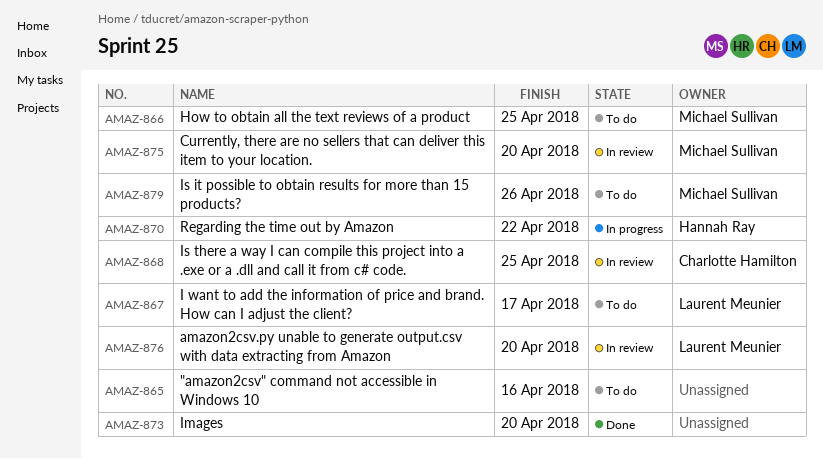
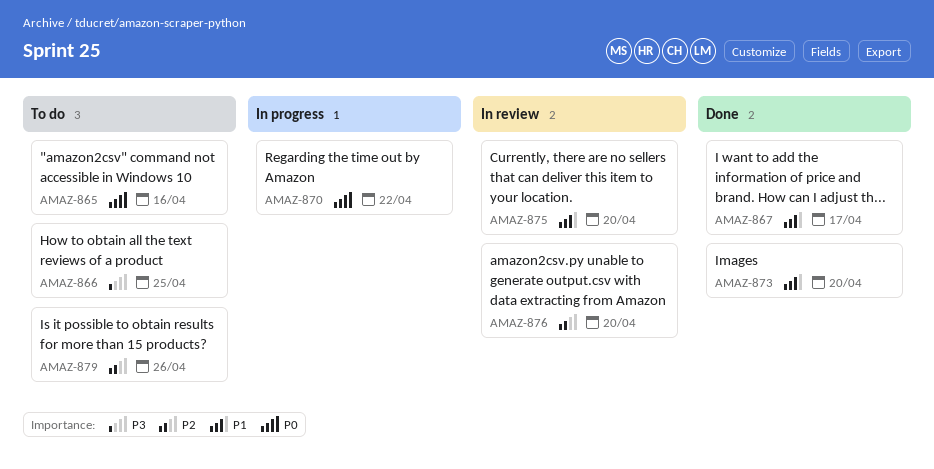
AMAZ-867, status: To do -> Done
AMAZ-868: present -> none

